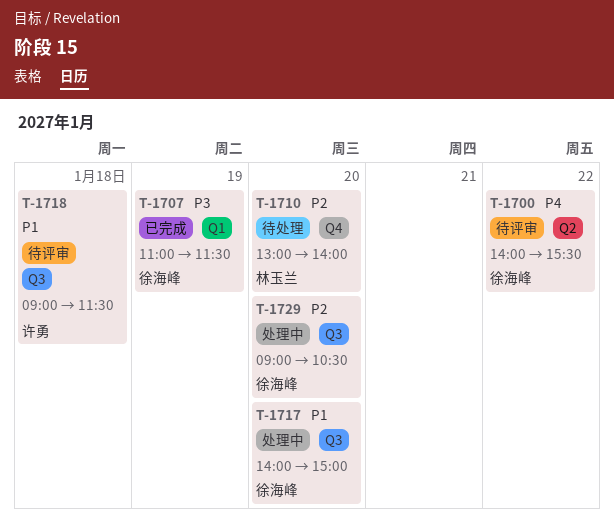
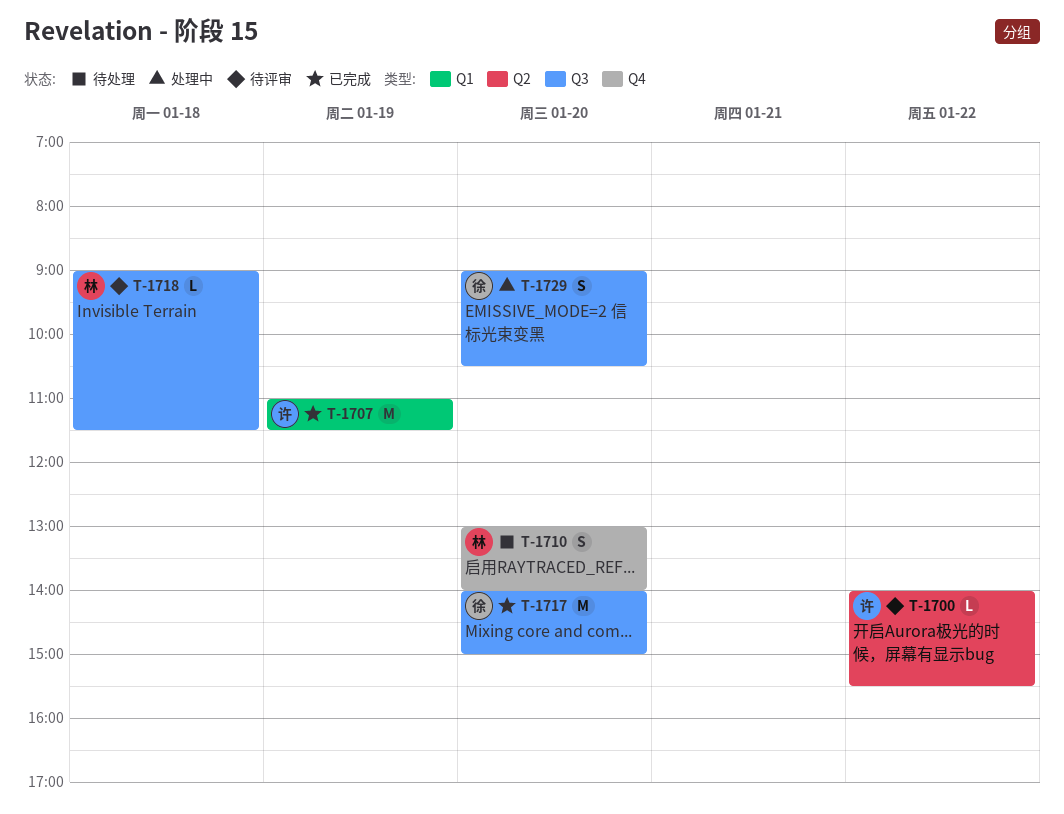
T-1700, owner: 徐海峰 -> 许勇
T-1707, owner: 徐海峰 -> 许勇
T-1717, status: 处理中 -> 已完成
T-1718, owner: 许勇 -> 林玉兰

